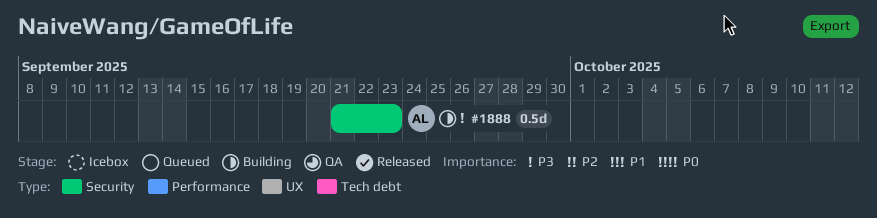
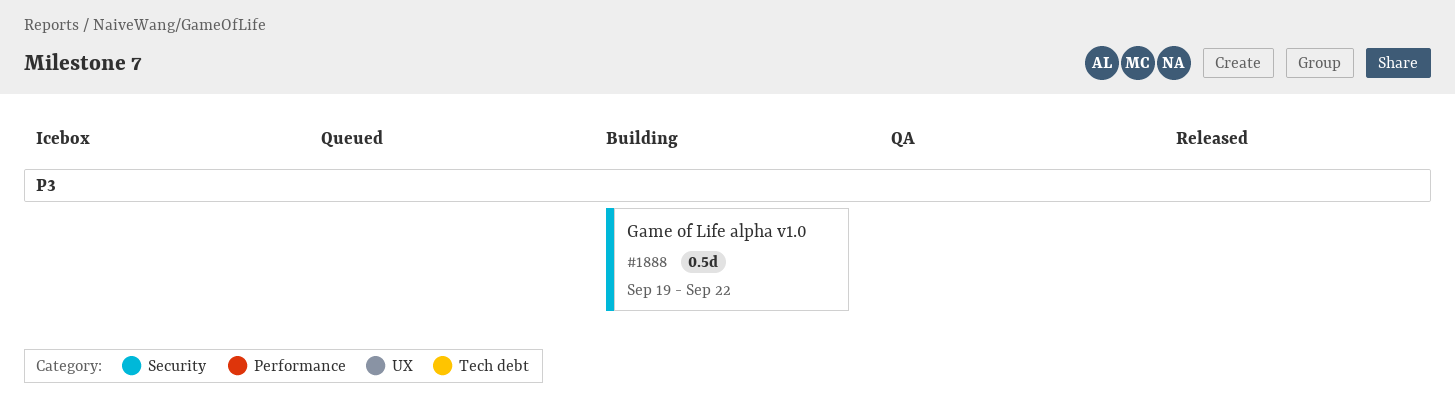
#1888, start: Sep 21 -> Sep 19
#1888, due: Sep 23 -> Sep 22

